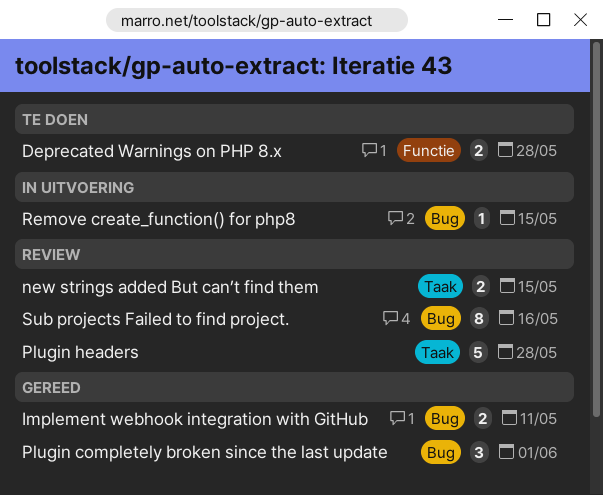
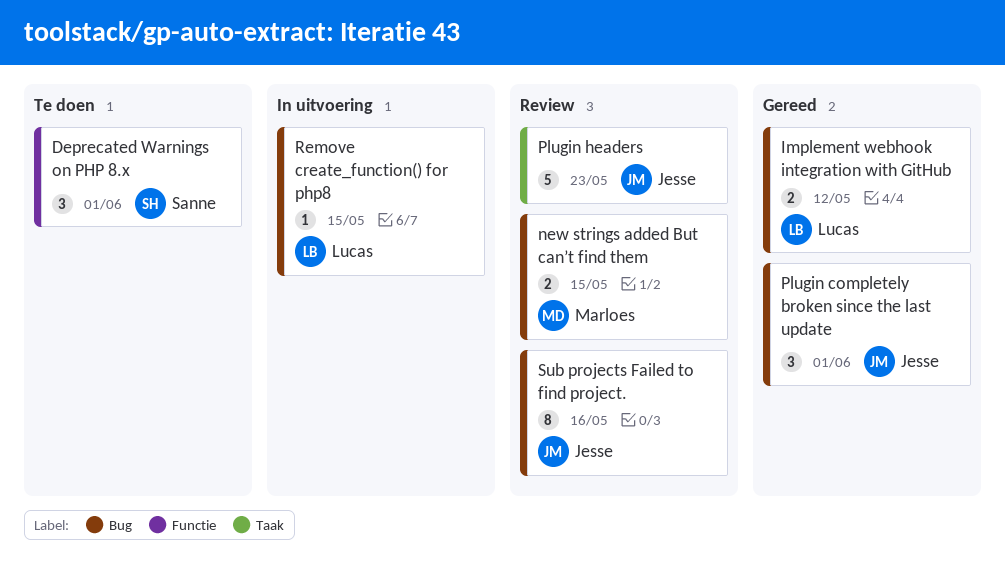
Deprecated Warnings on PHP 8.x, estimate: 2 -> 3
Deprecated Warnings on PHP 8.x, due: May 28 -> Jun 1
Implement webhook integration with GitHub, due: May 11 -> May 12
new strings added But can’t find them, label: Taak -> Bug
Plugin headers, due: May 28 -> May 23

